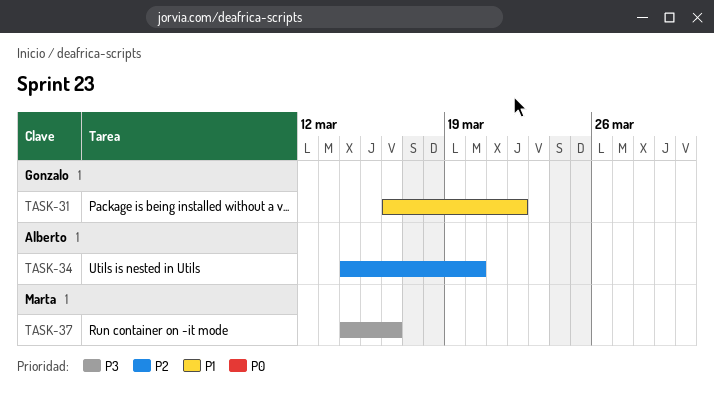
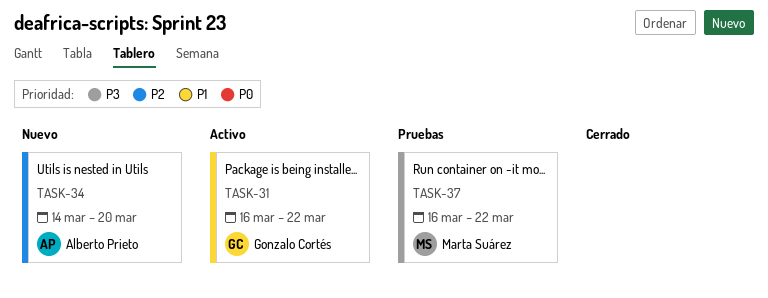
TASK-37, start: Mar 14 -> Mar 16
TASK-37, due: Mar 16 -> Mar 22

